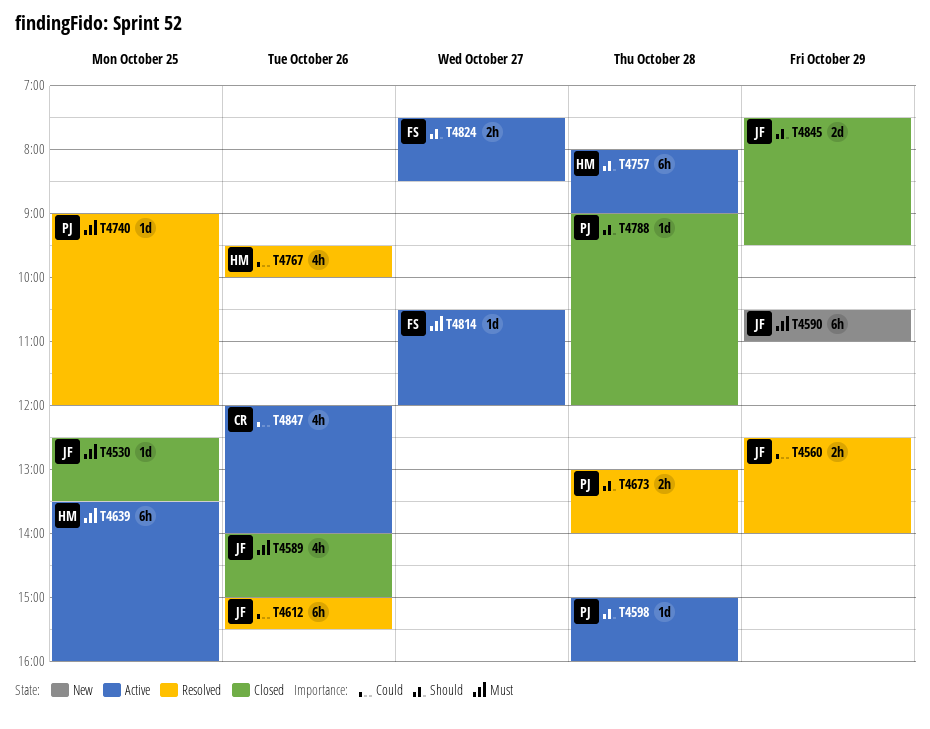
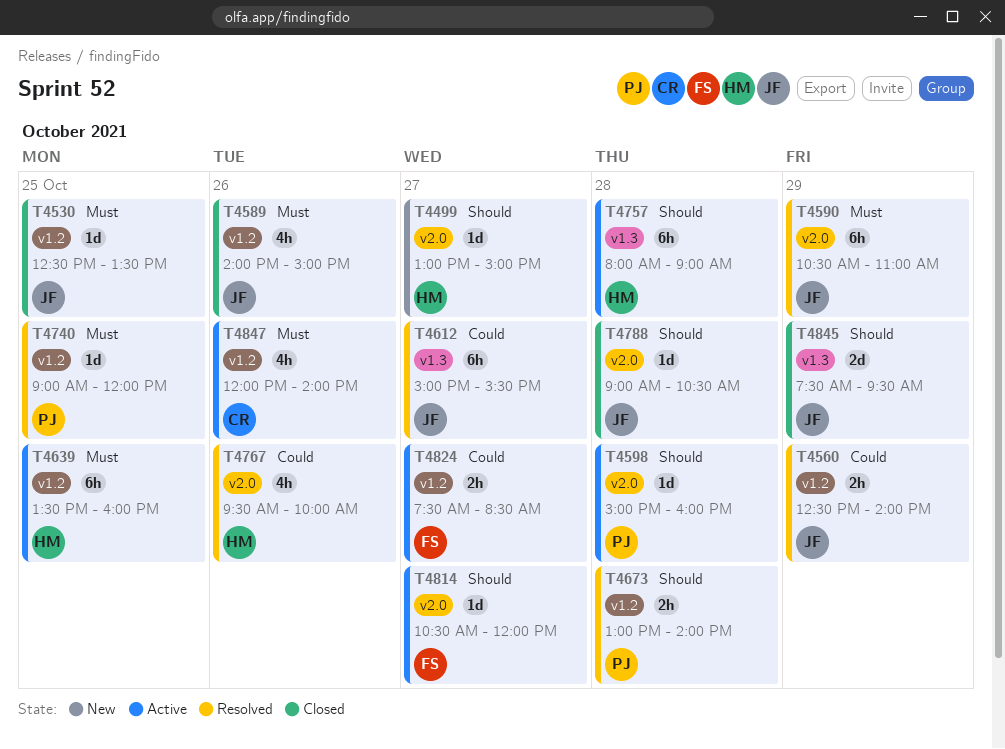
T4499: none -> present
T4590, status: New -> Resolved
T4612, day: Oct 26 -> Oct 27
T4788, owner: PJ -> JF
T4788, ends: 12:00 -> 10:30
T4814, priority: Must -> Should
T4824, priority: Should -> Could
T4847, priority: Could -> Must

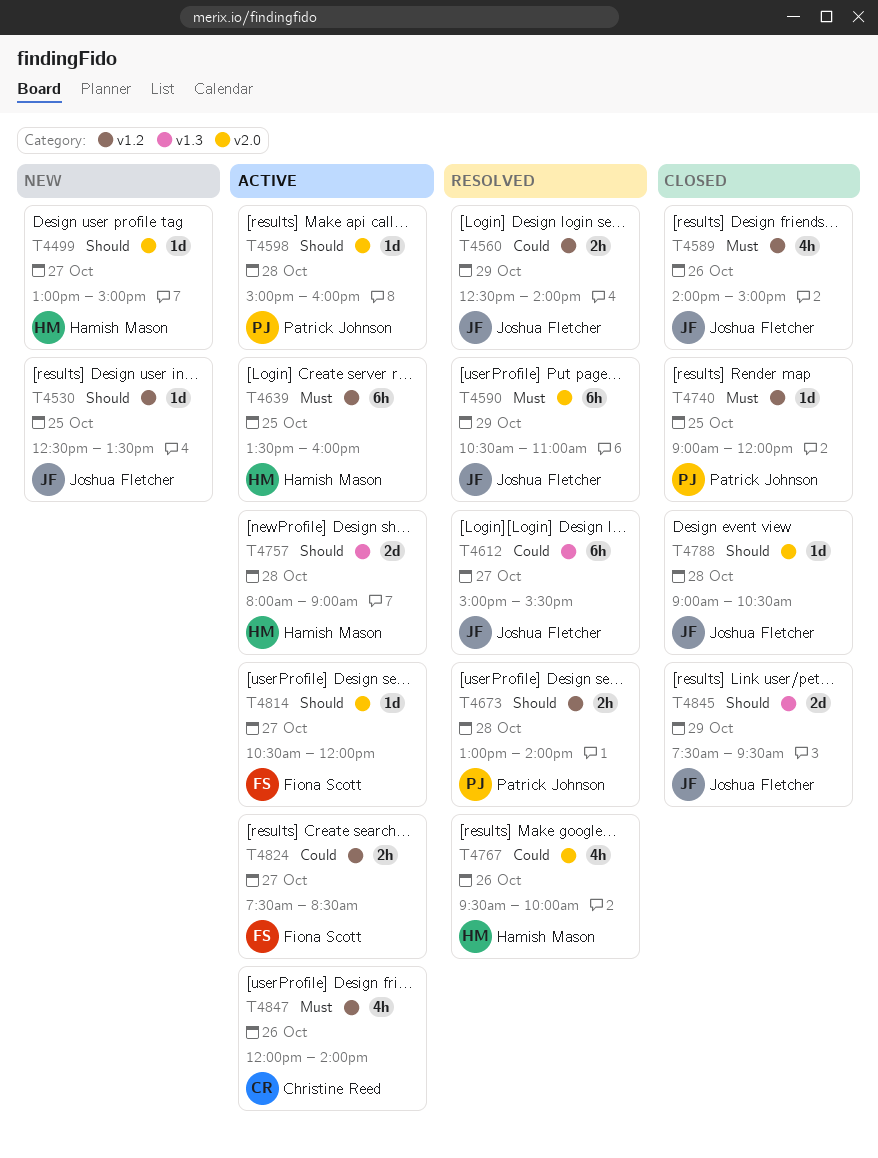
T4530, status: Closed -> New
T4530, priority: Must -> Should
T4740, status: Resolved -> Closed
T4757, estimate: 6h -> 2d

